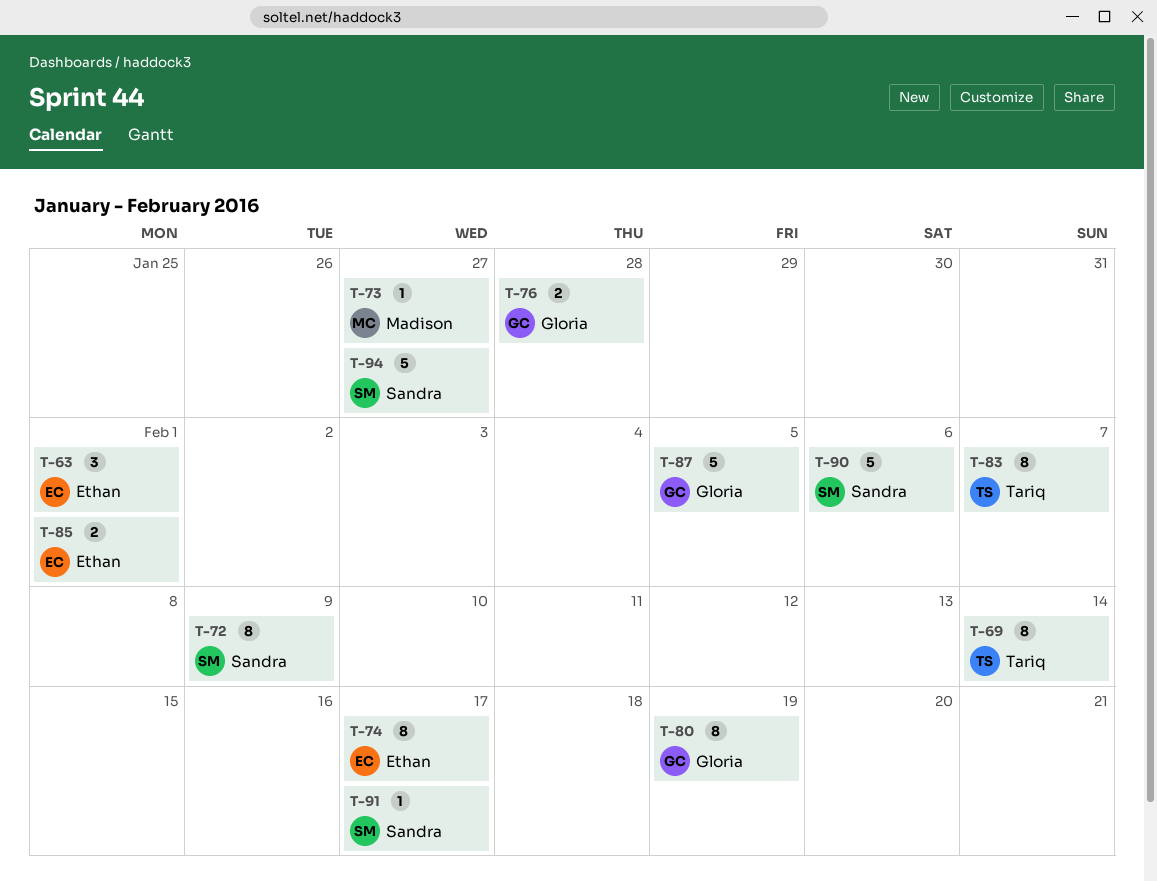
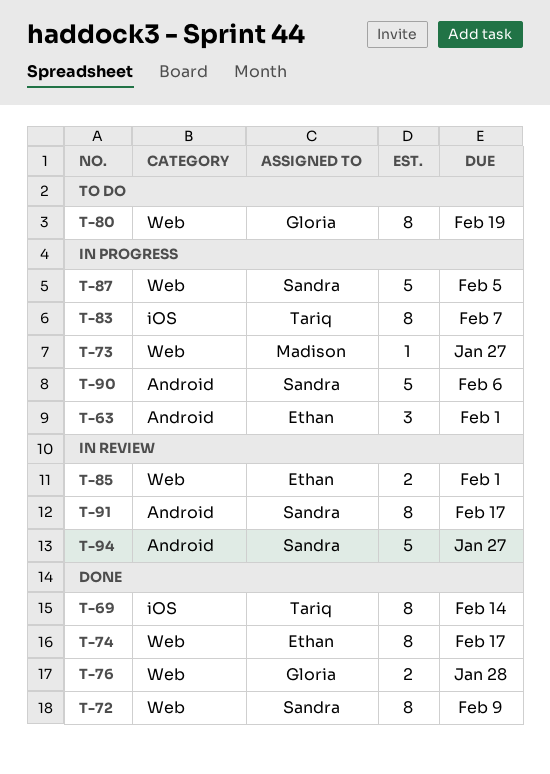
T-87, owner: Gloria -> Sandra
T-91, estimate: 1 -> 8

